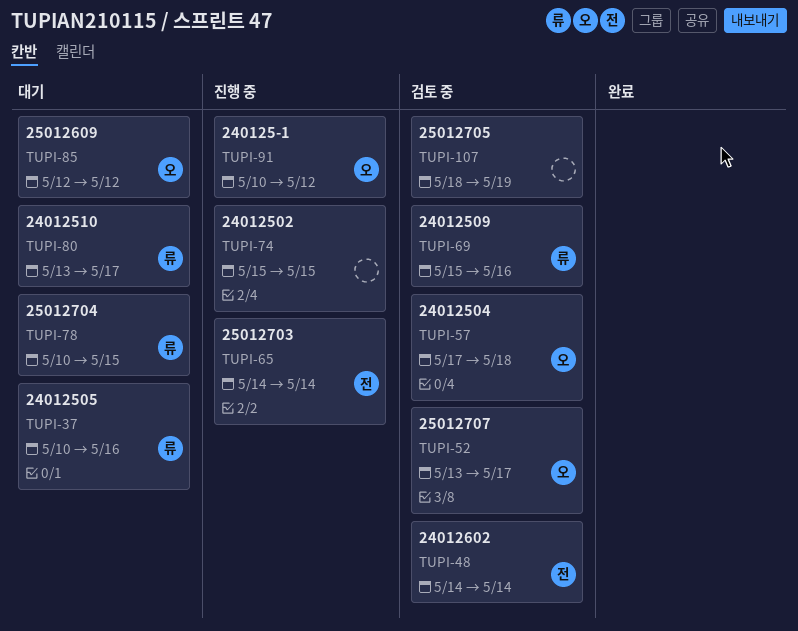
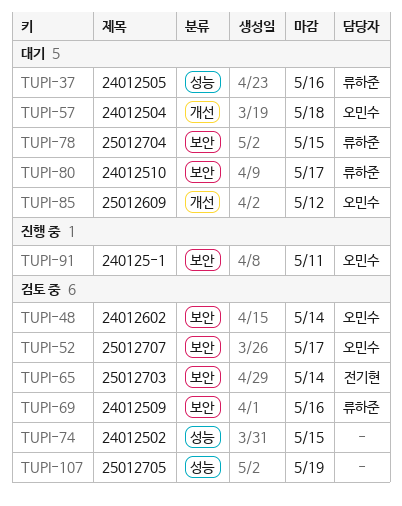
TUPI-48, owner: 전기현 -> 오민수
TUPI-57, status: 검토 중 -> 대기
TUPI-65, status: 진행 중 -> 검토 중
TUPI-74, status: 진행 중 -> 검토 중
TUPI-91, due: May 12 -> May 11

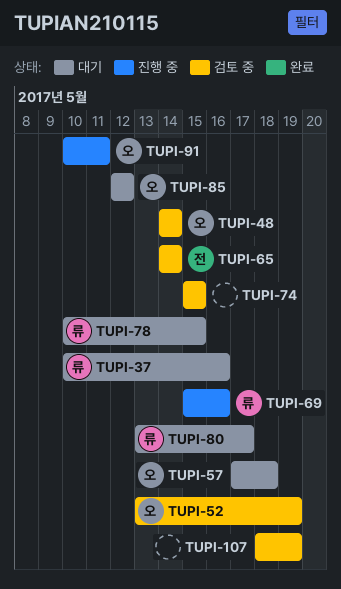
TUPI-52, due: May 17 -> May 19
TUPI-69, status: 검토 중 -> 진행 중

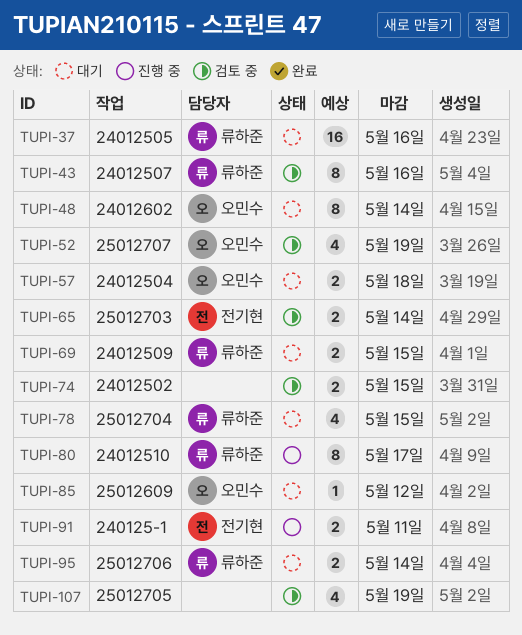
TUPI-43: none -> present
TUPI-48, status: 검토 중 -> 대기
TUPI-69, status: 진행 중 -> 대기
TUPI-69, due: May 16 -> May 15
TUPI-80, status: 대기 -> 진행 중
TUPI-91, owner: 오민수 -> 전기현
TUPI-95: none -> present

